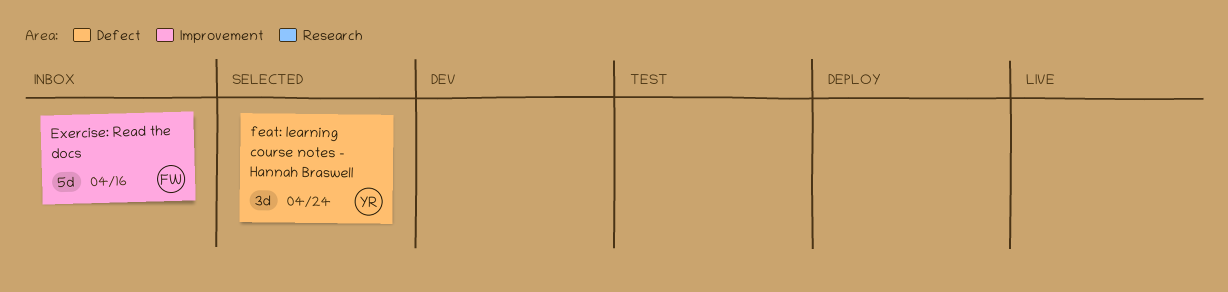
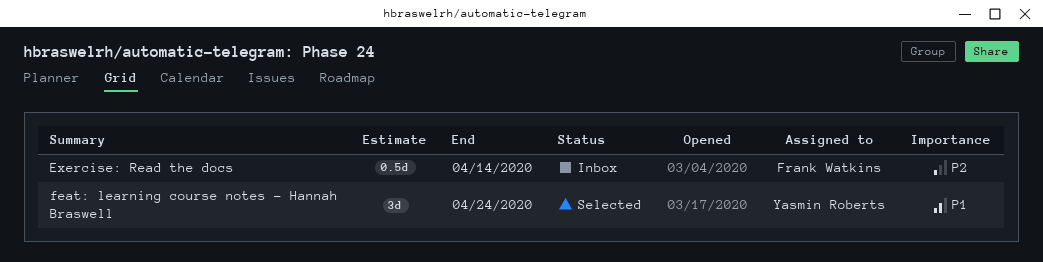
Exercise: Read the docs, estimate: 5d -> 0.5d
Exercise: Read the docs, due: Apr 16 -> Apr 14

